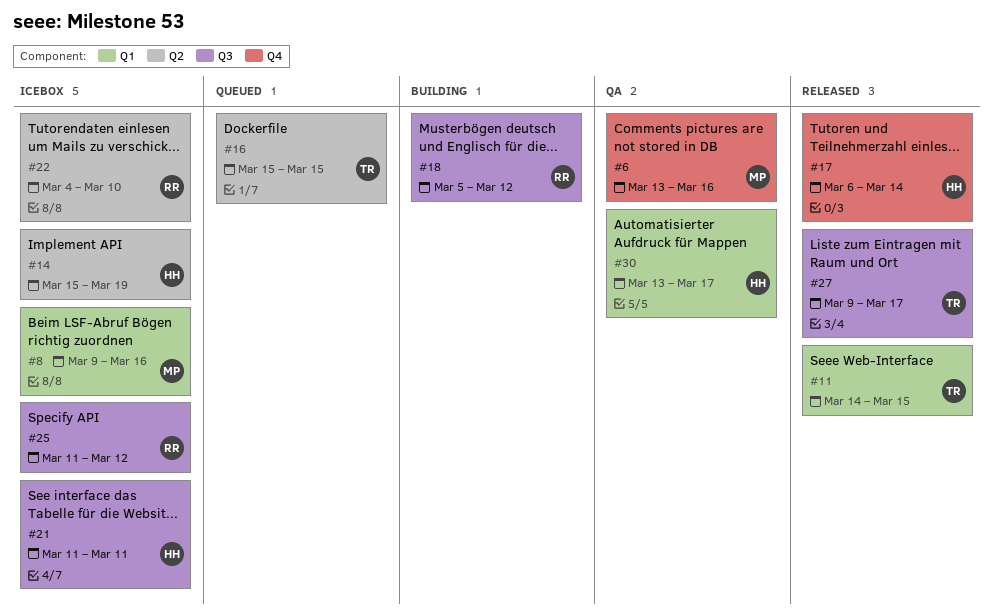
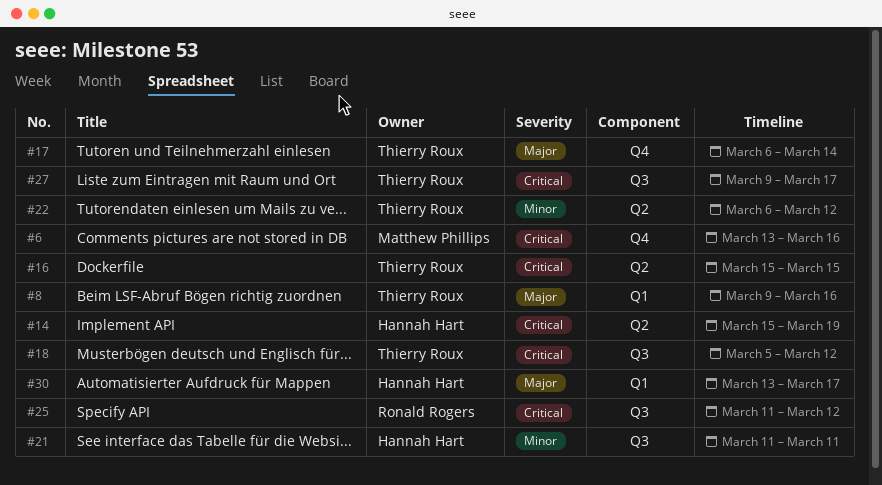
#8, owner: Matthew Phillips -> Thierry Roux
#11: present -> none
#17, owner: Hannah Hart -> Thierry Roux
#18, owner: Ronald Rogers -> Thierry Roux
#22, owner: Ronald Rogers -> Thierry Roux
#22, start: Mar 4 -> Mar 6
#22, due: Mar 10 -> Mar 12

